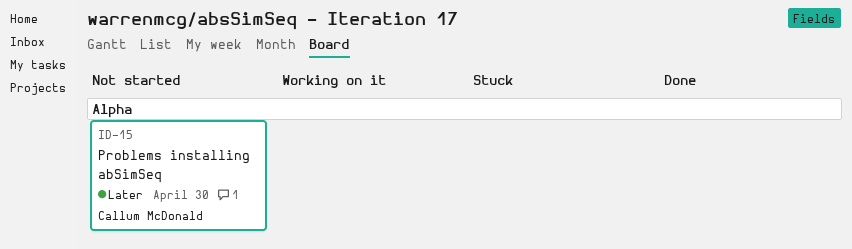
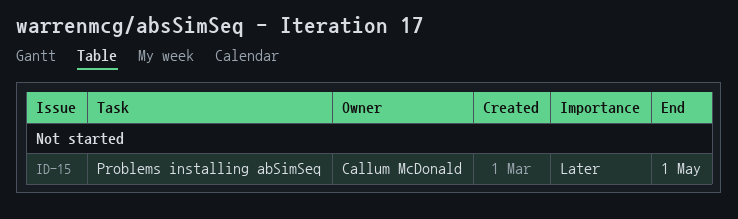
ID-15, due: Apr 30 -> May 1

